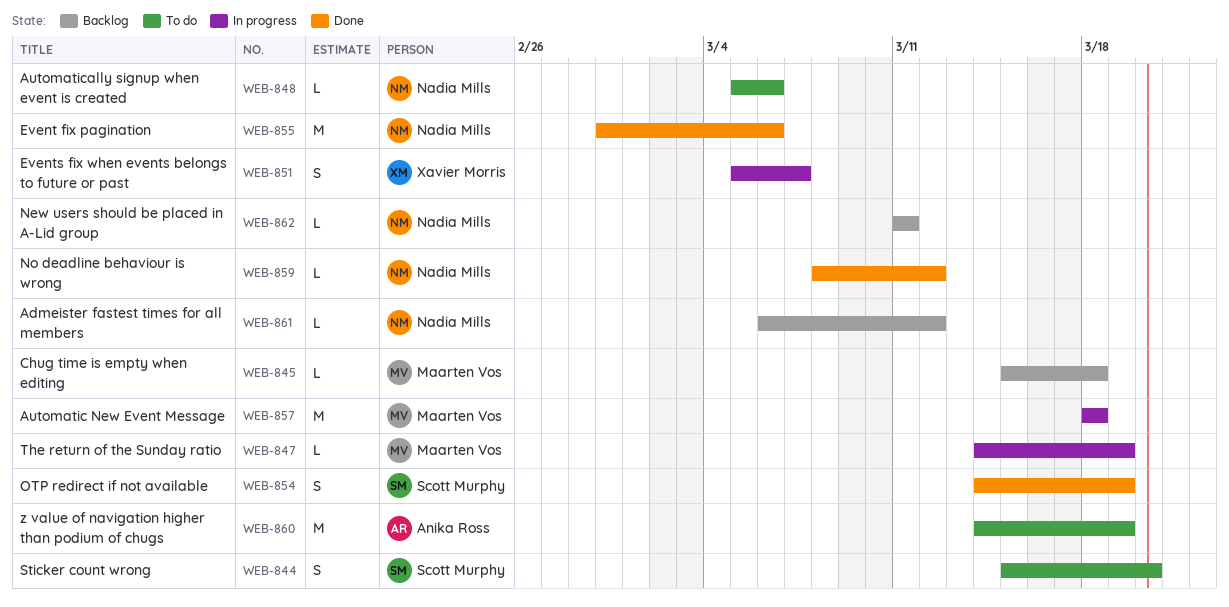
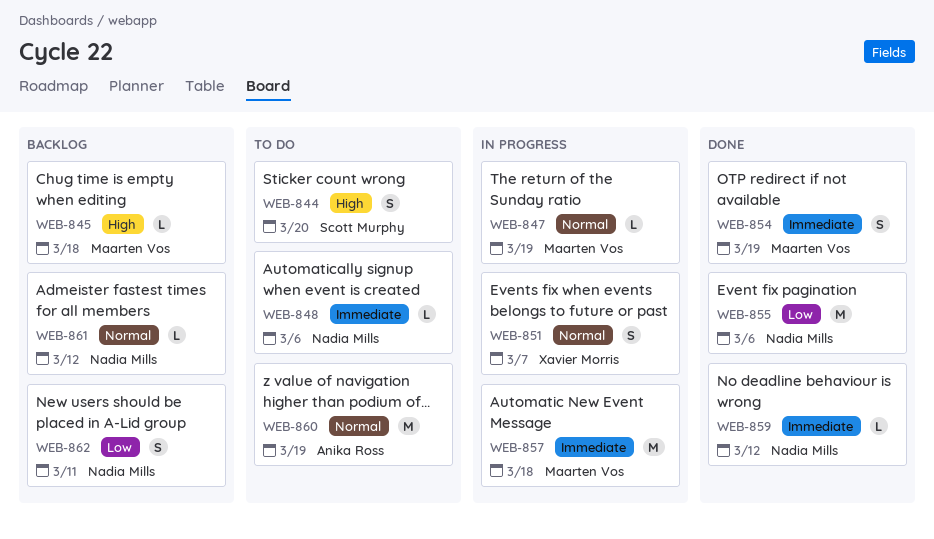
WEB-854, owner: Scott Murphy -> Maarten Vos
WEB-862, estimate: L -> S

